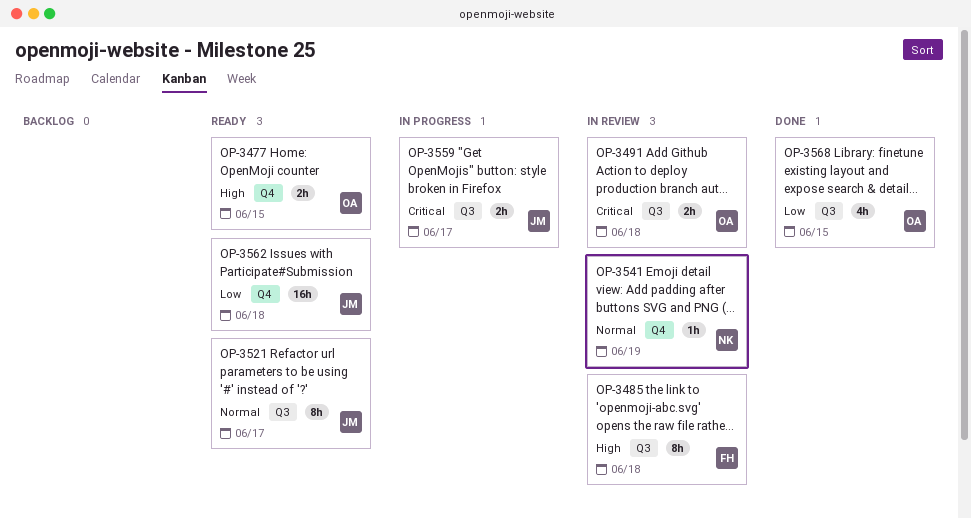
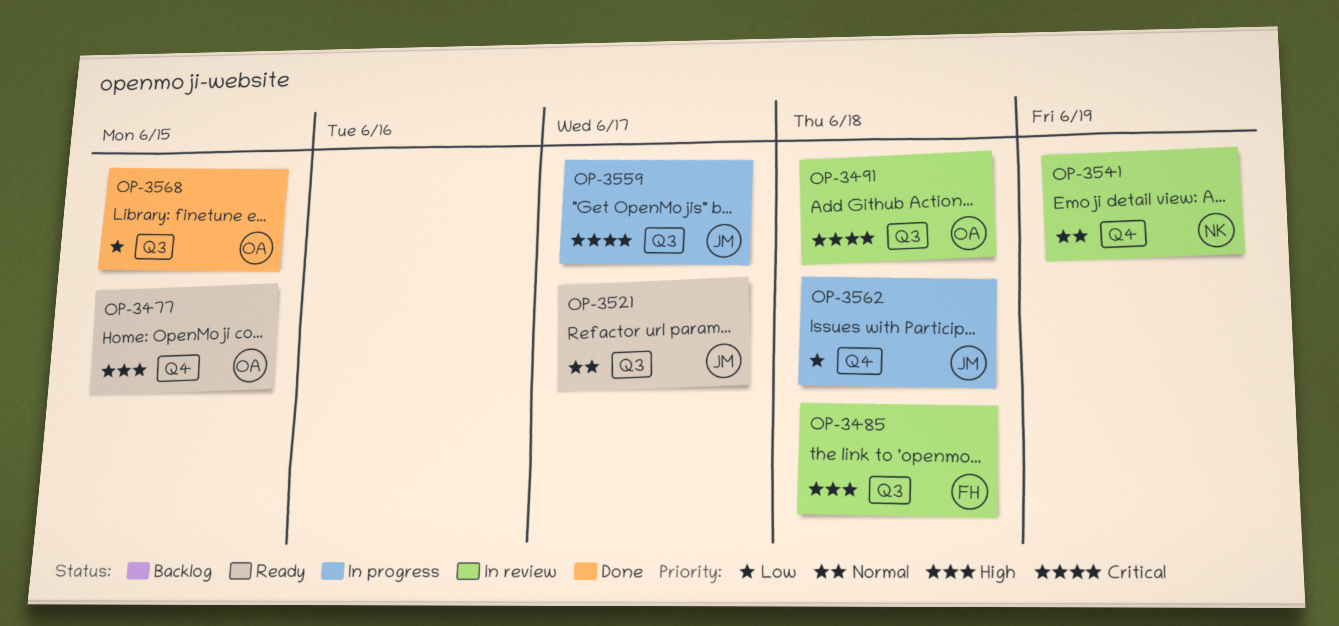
OP-3562, status: Ready -> In progress

